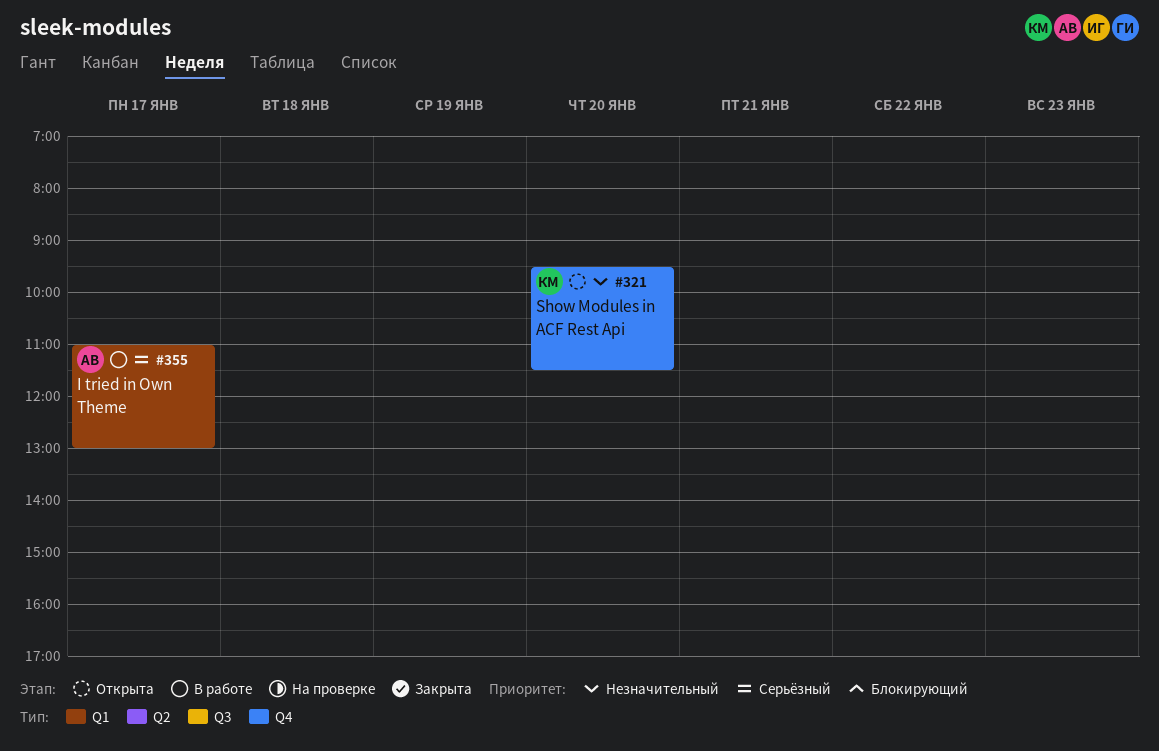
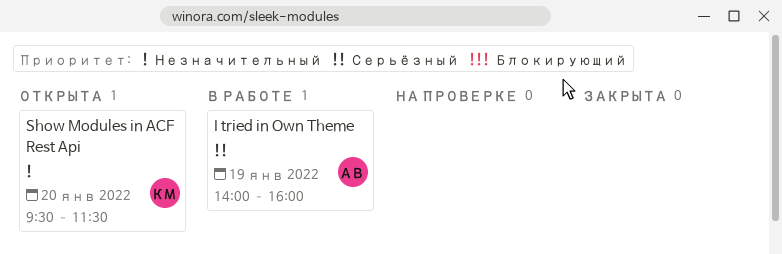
I tried in Own Theme, day: Jan 17 -> Jan 19
I tried in Own Theme, begins: 11:00 -> 14:00
I tried in Own Theme, ends: 13:00 -> 16:00

